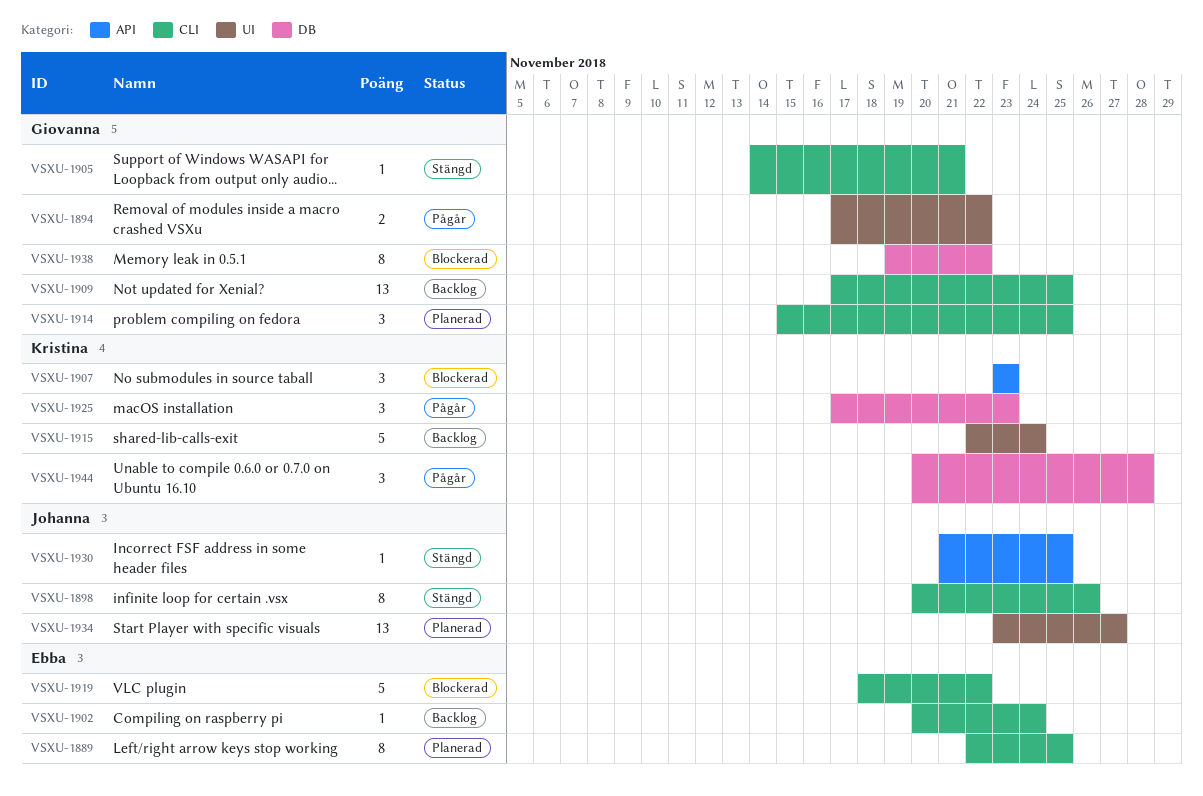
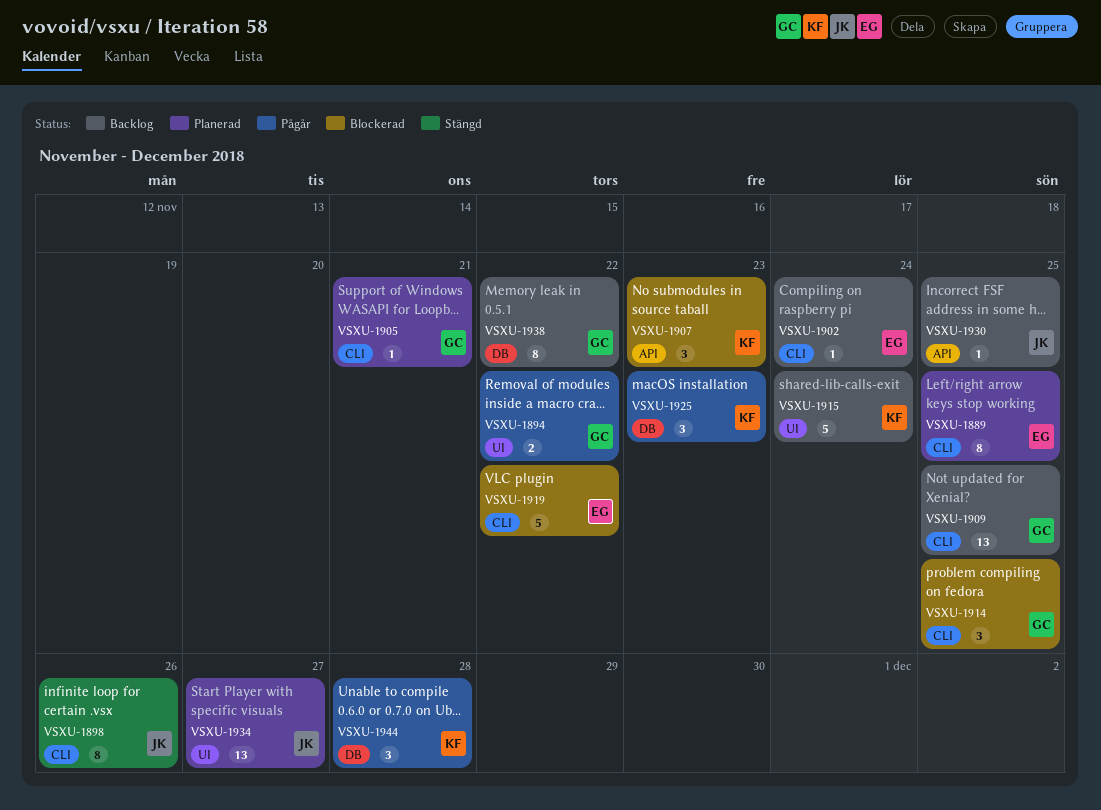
VSXU-1905, status: Stängd -> Planerad
VSXU-1914, status: Planerad -> Blockerad
VSXU-1930, status: Stängd -> Backlog
VSXU-1938, status: Blockerad -> Backlog

